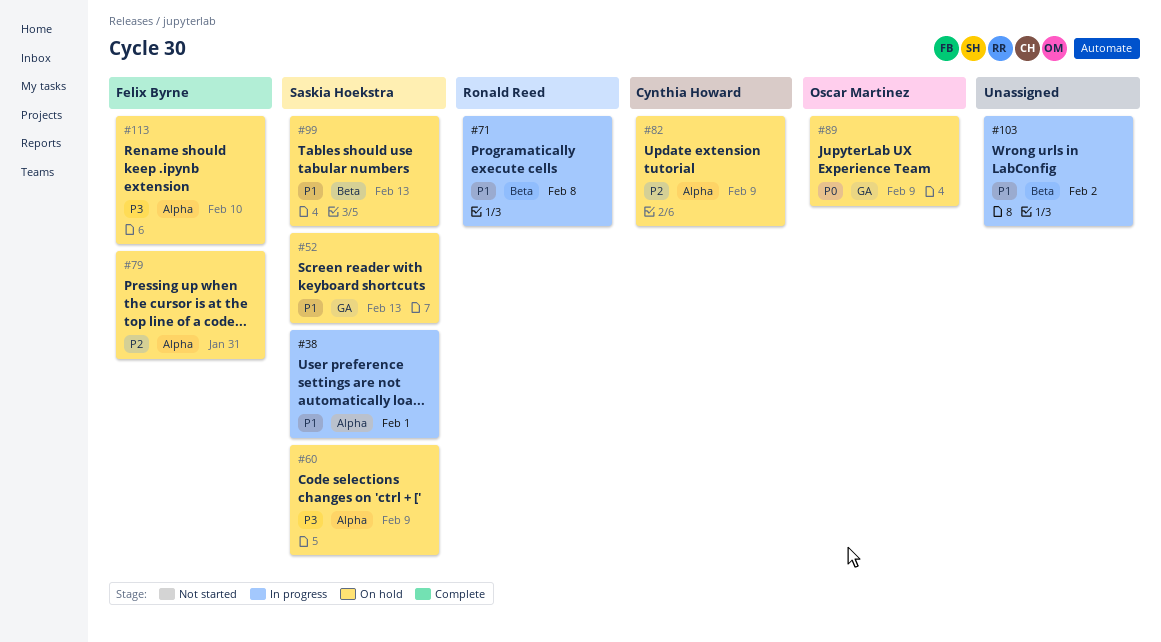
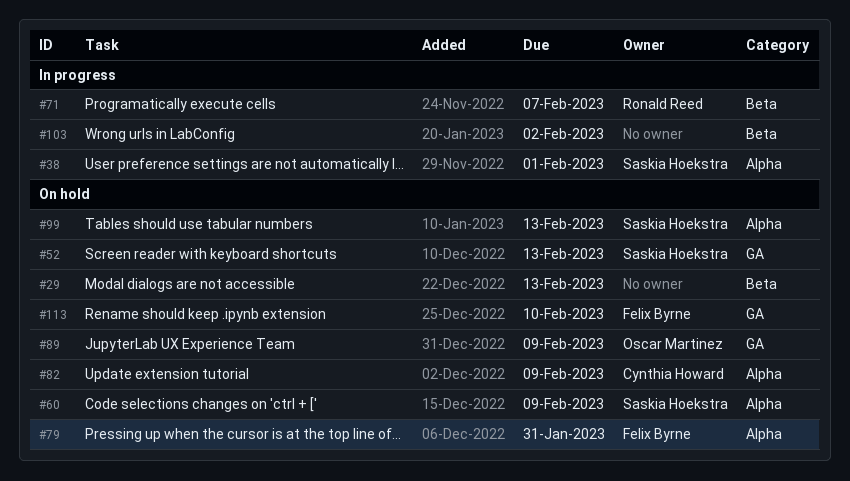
#29: none -> present
#71, due: Feb 8 -> Feb 7
#99, label: Beta -> Alpha
#113, label: Alpha -> GA

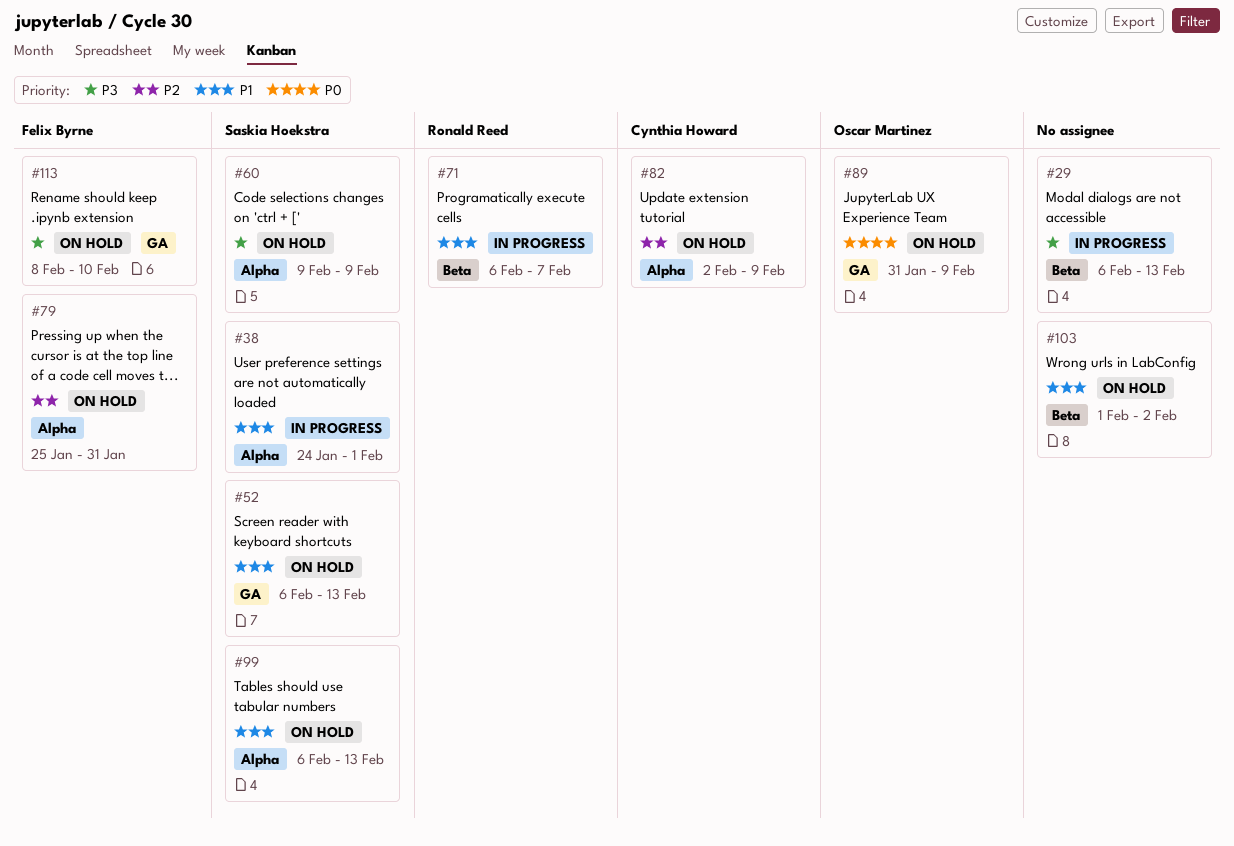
#29, status: On hold -> In progress
#103, status: In progress -> On hold

